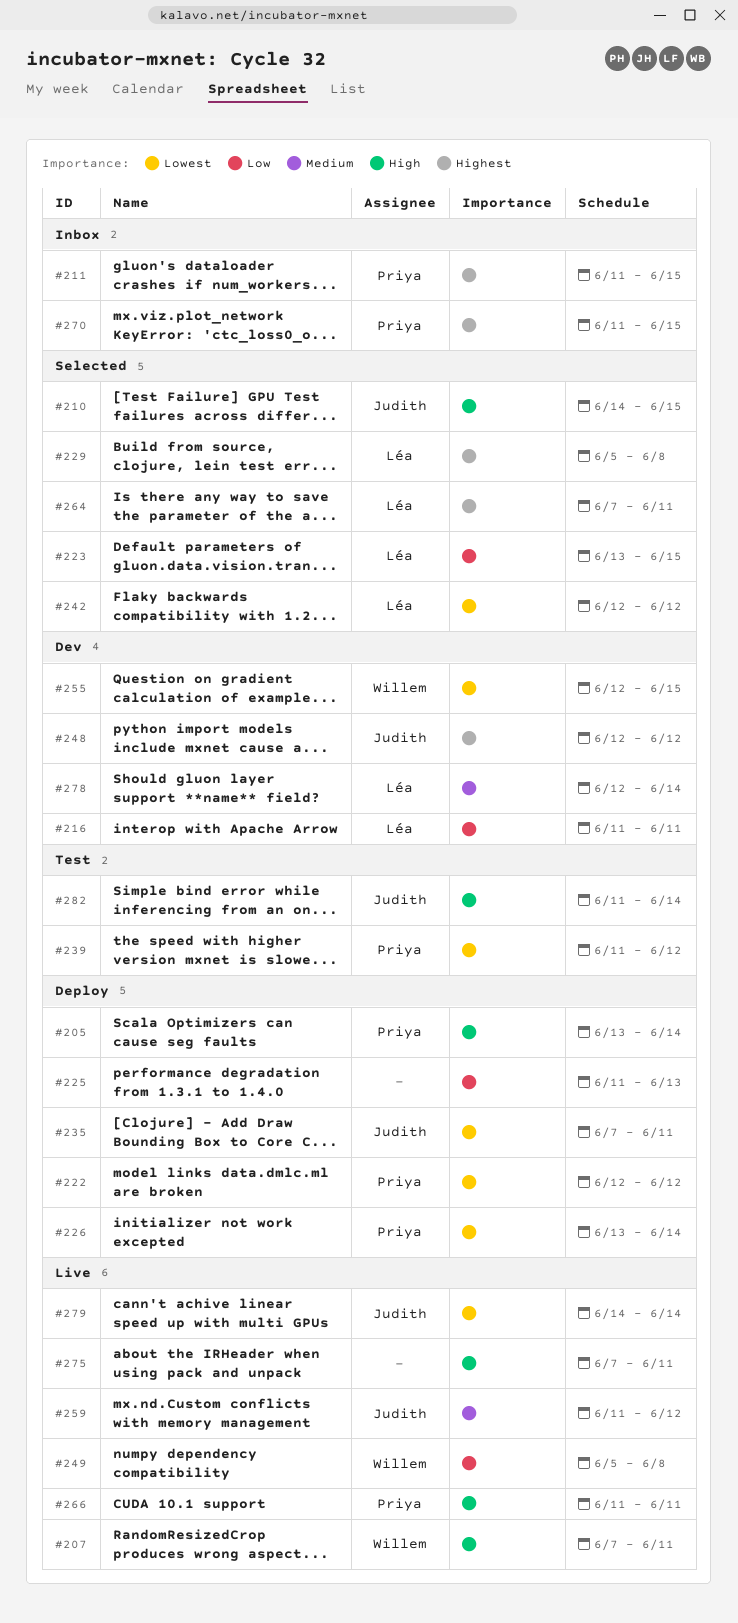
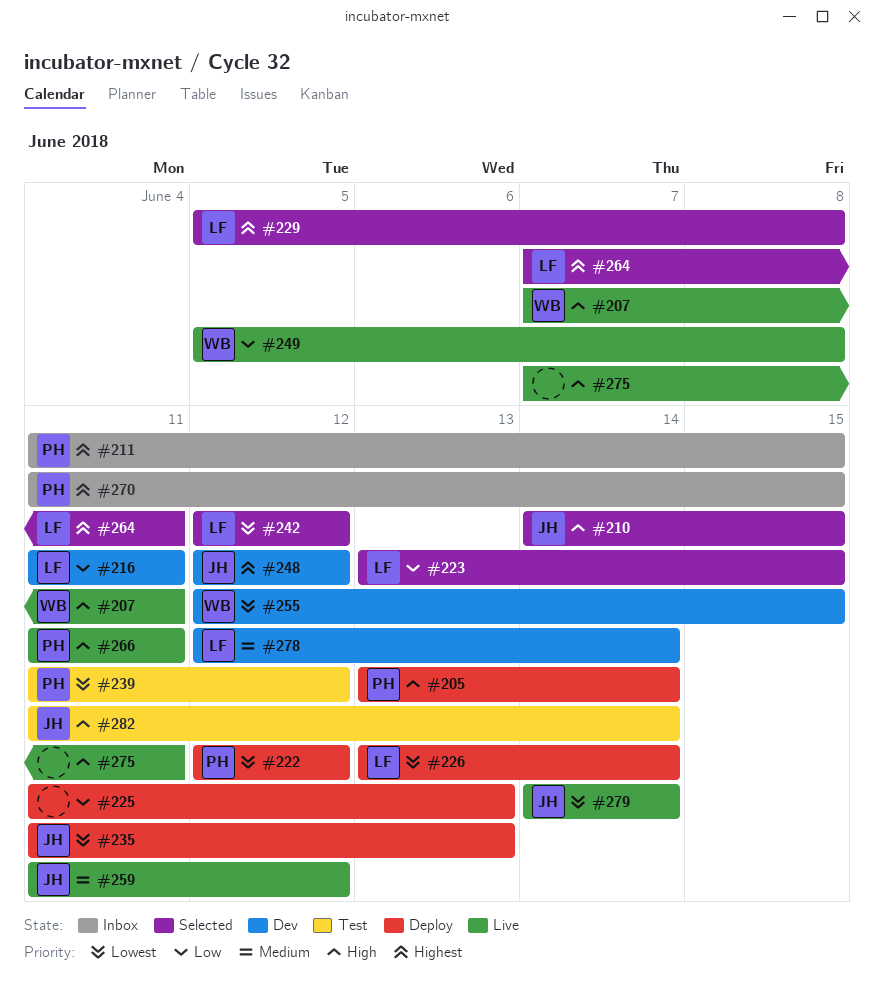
#226, owner: Priya -> Léa
#235, start: Jun 7 -> Jun 11
#235, due: Jun 11 -> Jun 13

